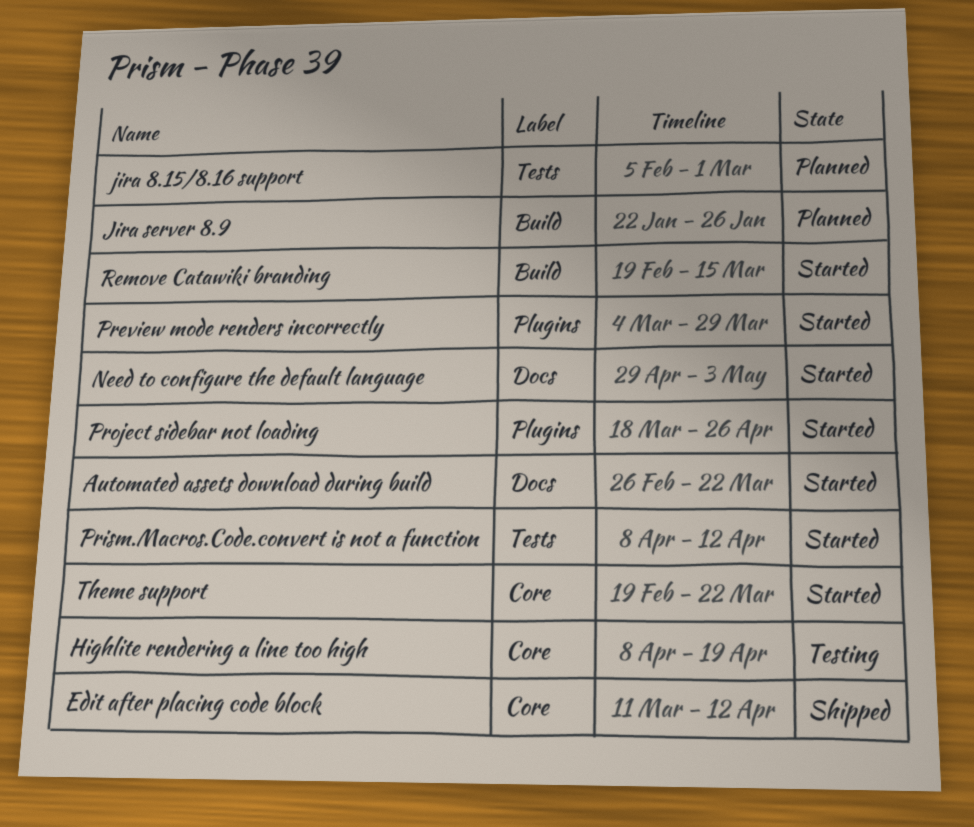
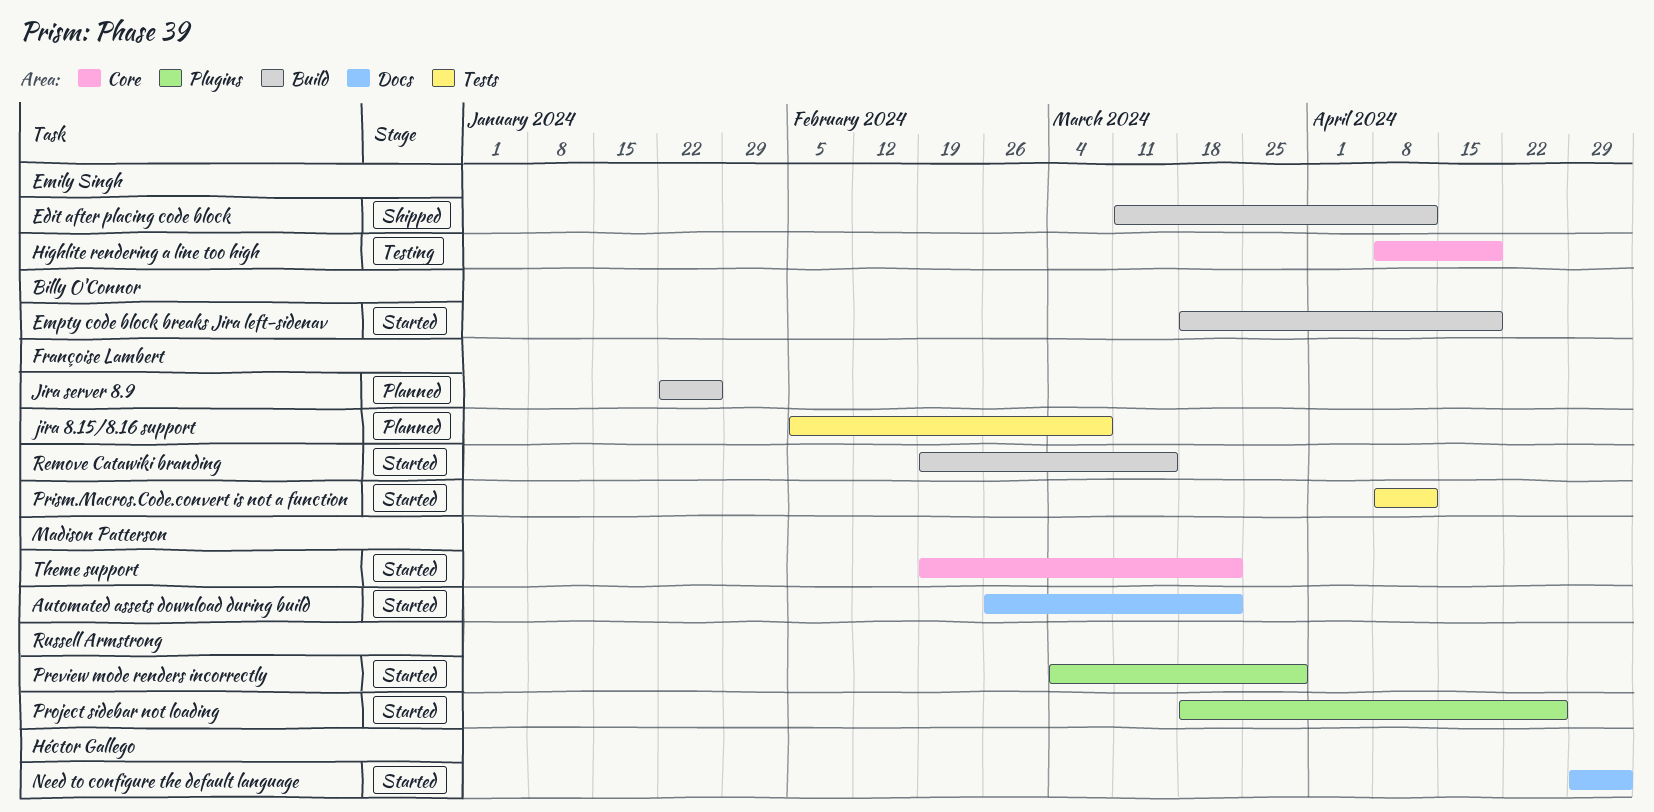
Edit after placing code block, label: Core -> Build
Empty code block breaks Jira left-sidenav: none -> present
jira 8.15/8.16 support, due: Mar 1 -> Mar 8

